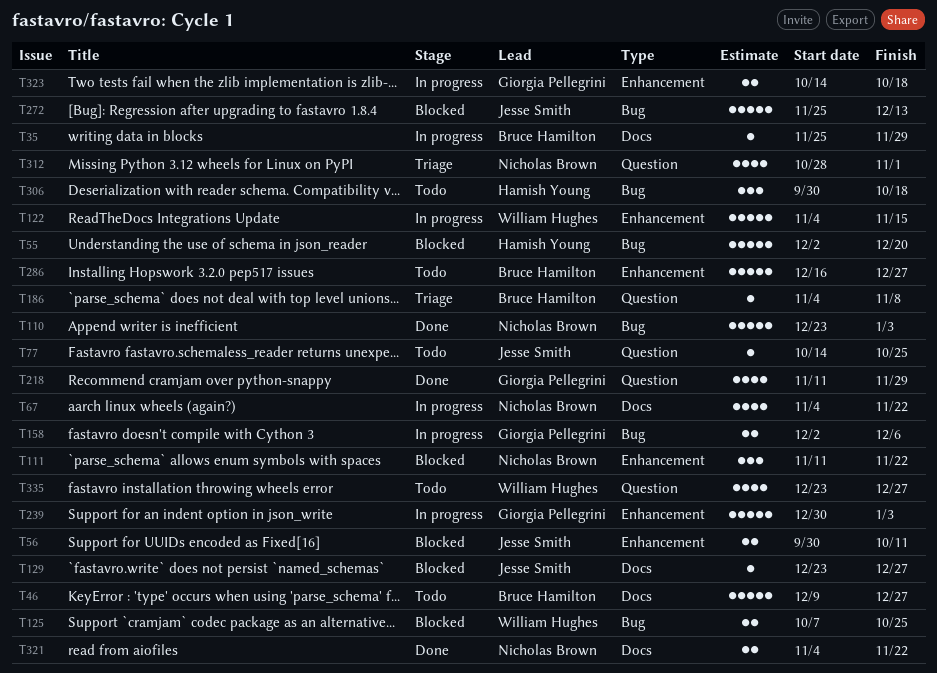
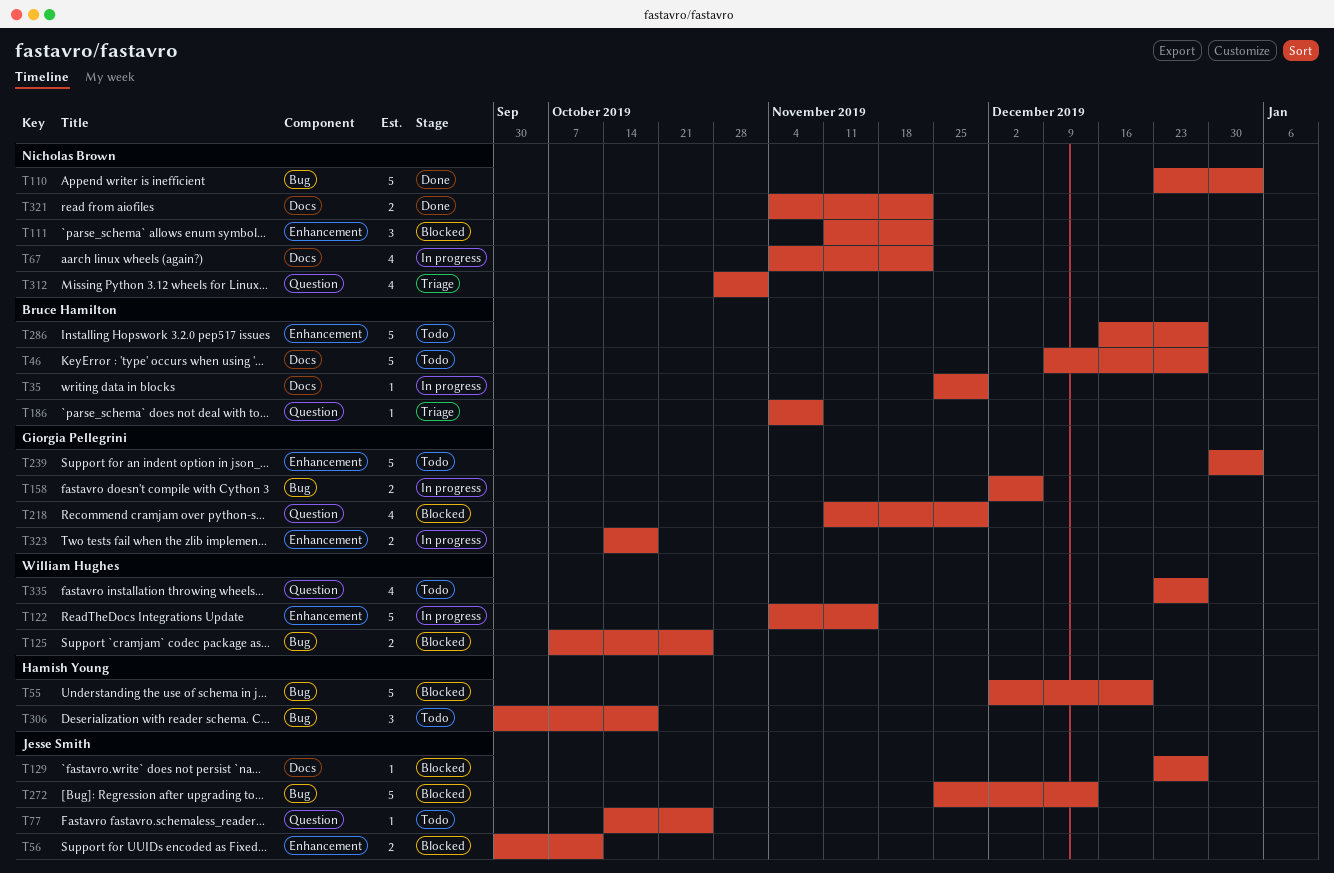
T218, status: Done -> Blocked
T239, status: In progress -> Todo

